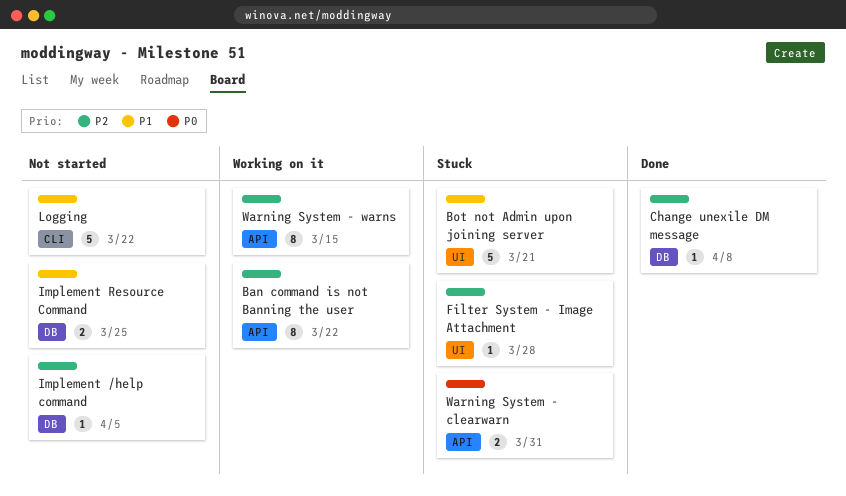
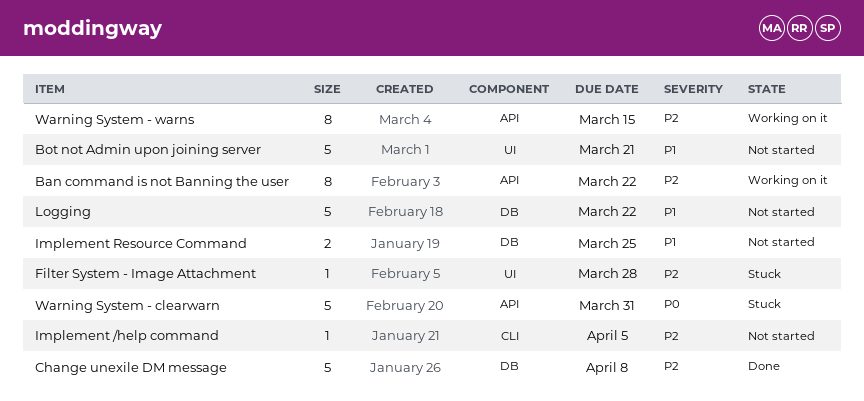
Bot not Admin upon joining server, status: Stuck -> Not started
Change unexile DM message, estimate: 1 -> 5
Implement /help command, label: DB -> CLI
Logging, label: CLI -> DB
Warning System - clearwarn, estimate: 2 -> 5

